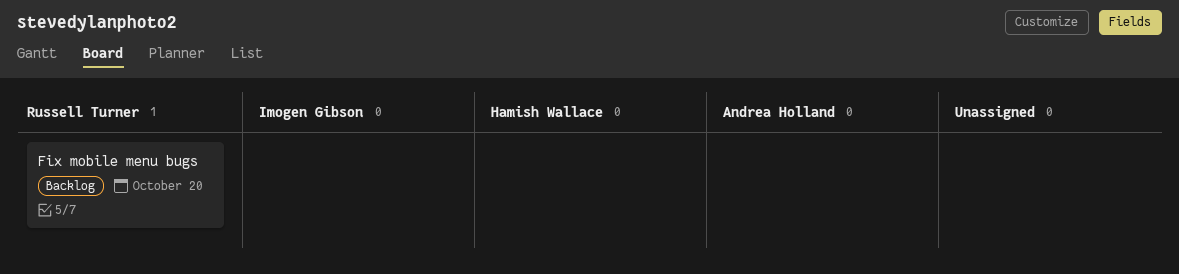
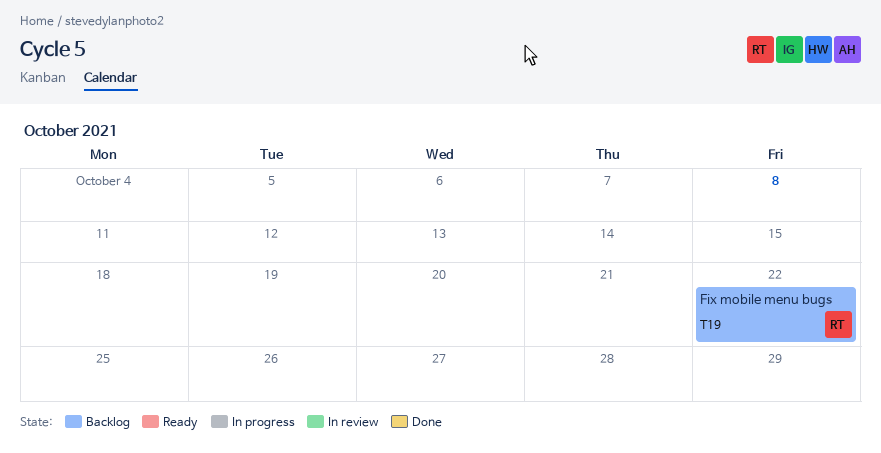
Fix mobile menu bugs, due: Oct 20 -> Oct 22

